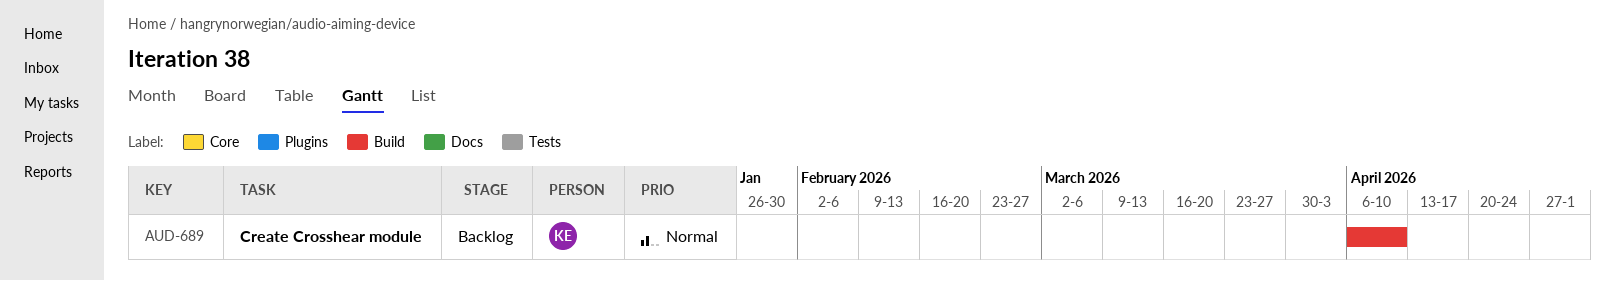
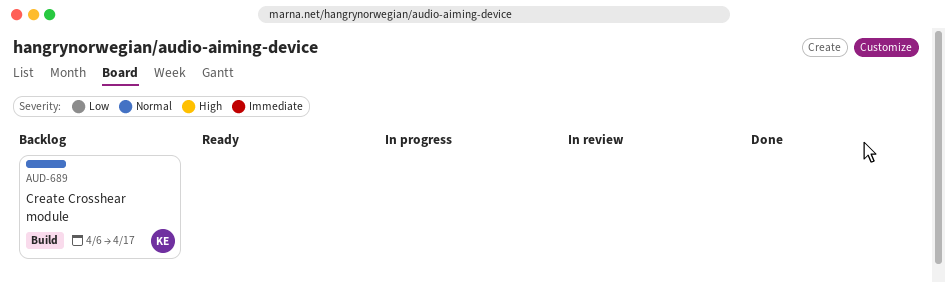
AUD-689, due: Apr 10 -> Apr 17

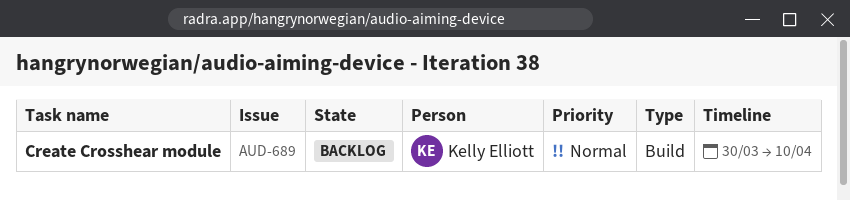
AUD-689, start: Apr 6 -> Mar 30
AUD-689, due: Apr 17 -> Apr 10

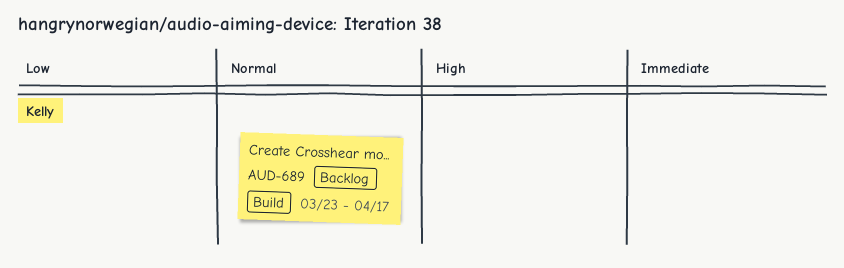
AUD-689, start: Mar 30 -> Mar 23
AUD-689, due: Apr 10 -> Apr 17

